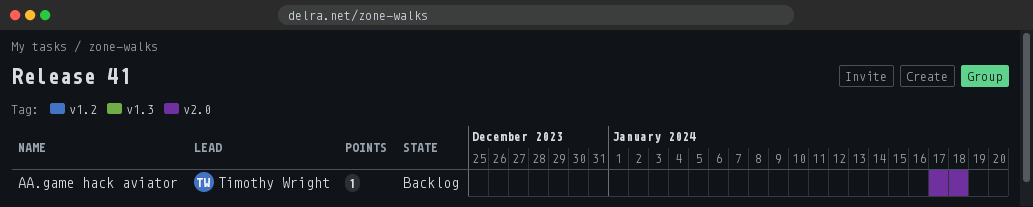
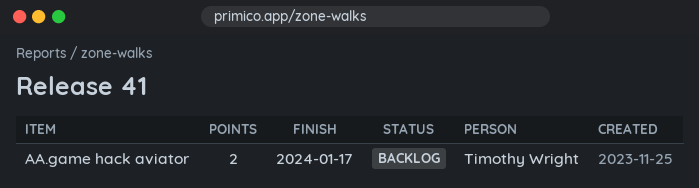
AA.game hack aviator, estimate: 1 -> 2
AA.game hack aviator, due: Jan 18 -> Jan 17

